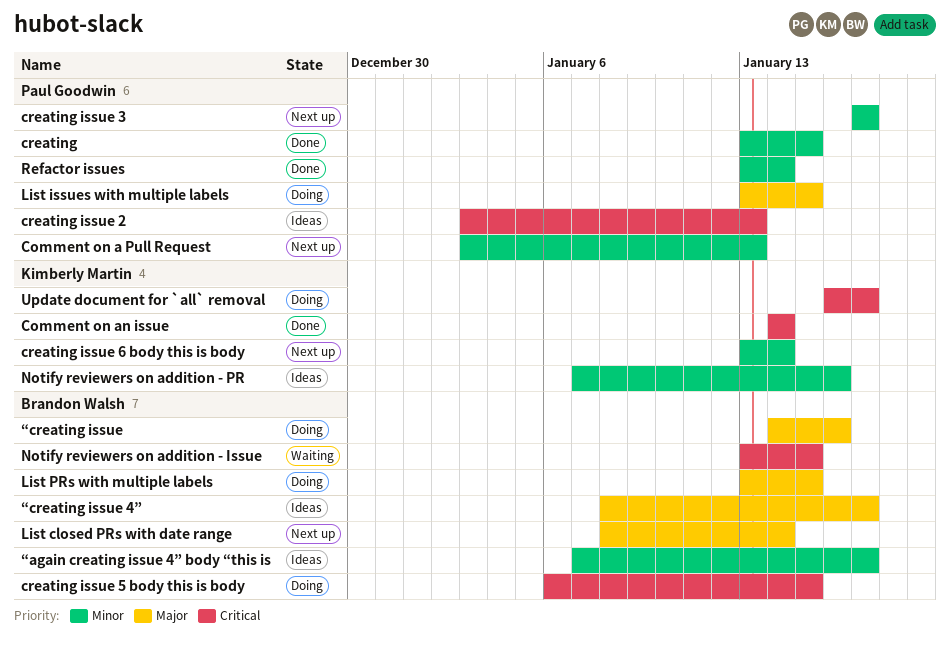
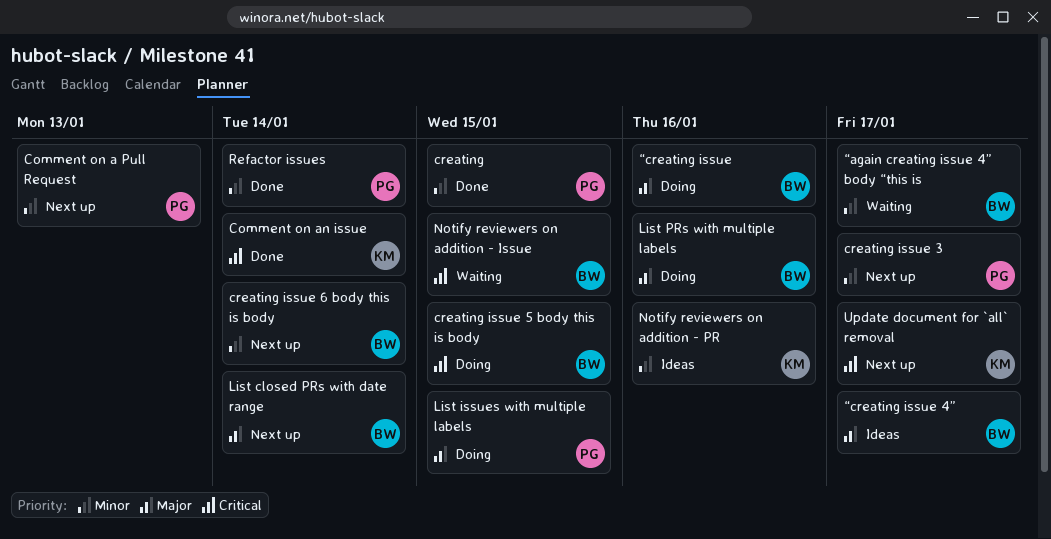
creating issue 2: present -> none
creating issue 6 body this is body, owner: Kimberly Martin -> Brandon Walsh
List PRs with multiple labels, due: Jan 15 -> Jan 16
Update document for `all` removal, status: Doing -> Next up
“again creating issue 4” body “this is, status: Ideas -> Waiting

